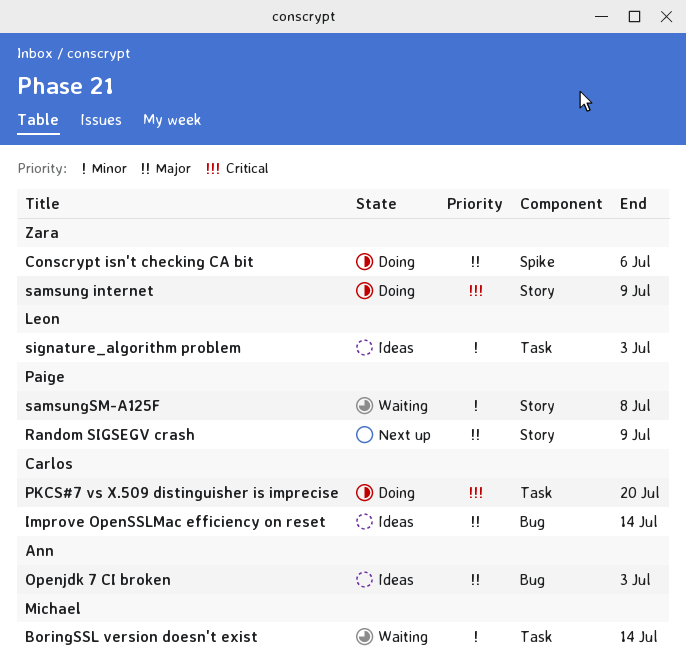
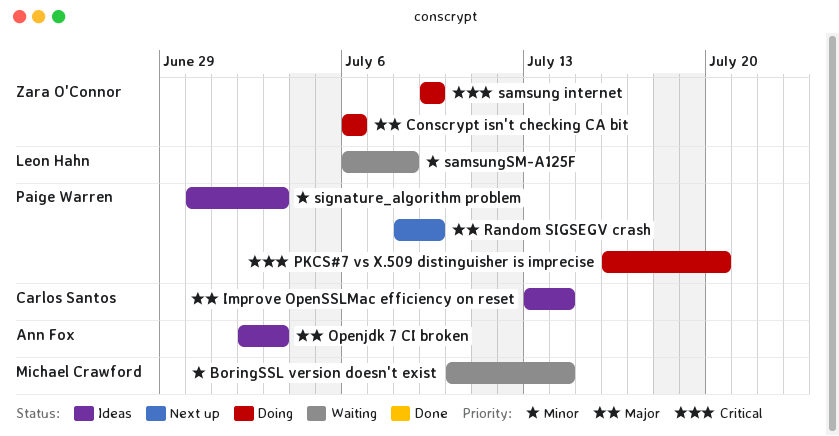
PKCS#7 vs X.509 distinguisher is imprecise, owner: Carlos Santos -> Paige Warren
samsungSM-A125F, owner: Paige Warren -> Leon Hahn
signature_algorithm problem, owner: Leon Hahn -> Paige Warren

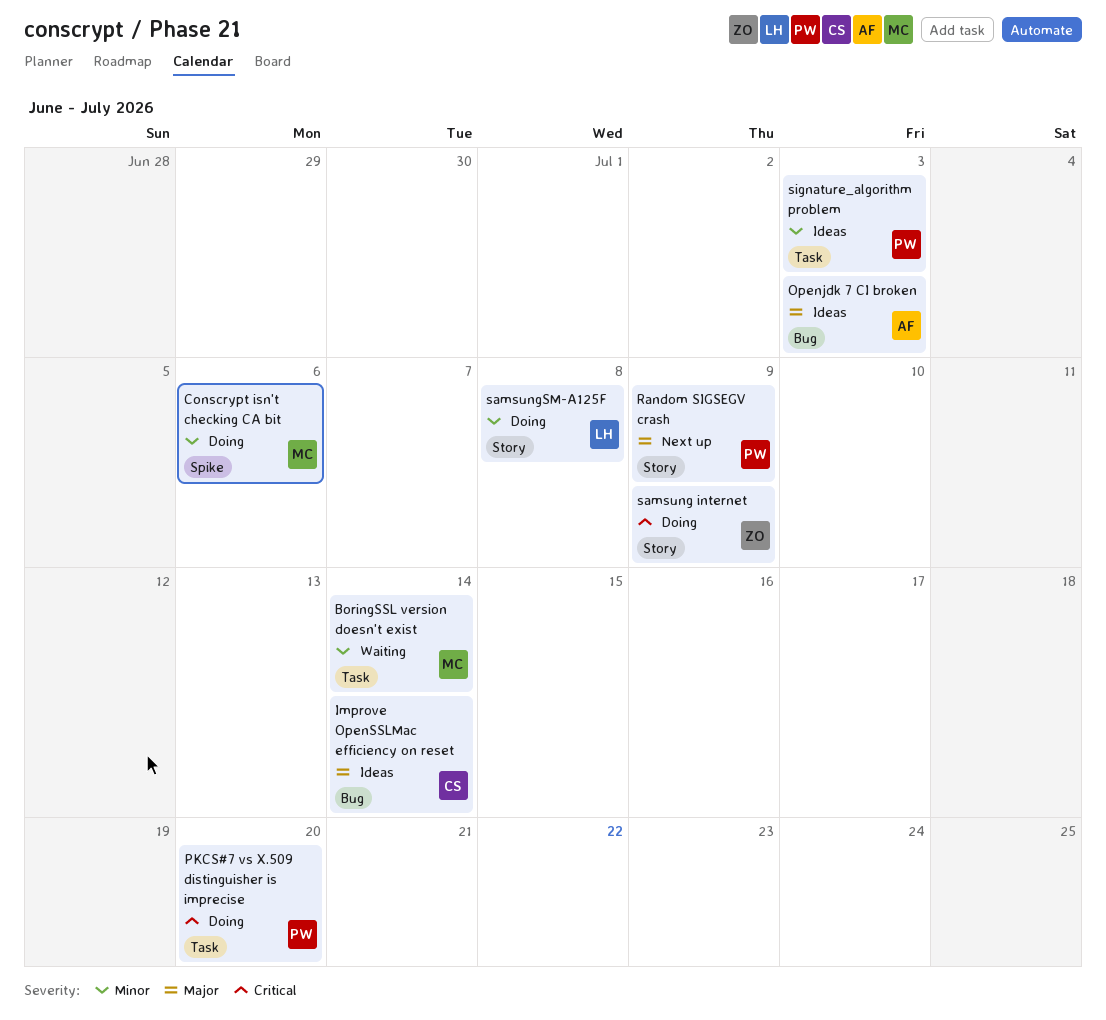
Conscrypt isn't checking CA bit, owner: Zara O'Connor -> Michael Crawford
Conscrypt isn't checking CA bit, priority: Major -> Minor
samsungSM-A125F, status: Waiting -> Doing

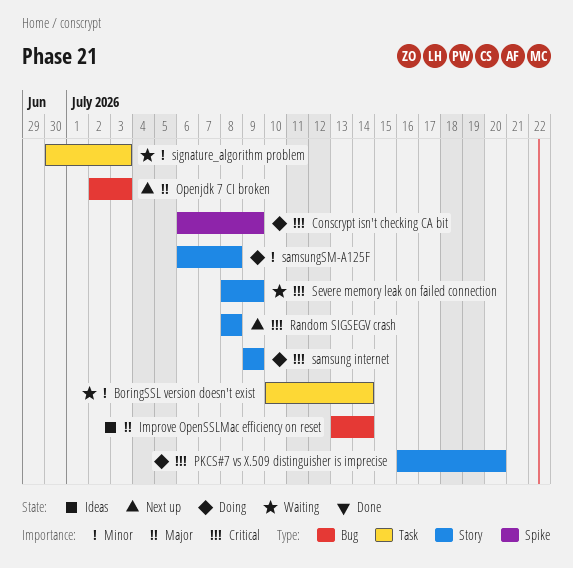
Conscrypt isn't checking CA bit, priority: Minor -> Critical
Conscrypt isn't checking CA bit, due: Jul 6 -> Jul 9
Openjdk 7 CI broken, status: Ideas -> Next up
PKCS#7 vs X.509 distinguisher is imprecise, label: Task -> Story
Random SIGSEGV crash, priority: Major -> Critical
Random SIGSEGV crash, due: Jul 9 -> Jul 8
Severe memory leak on failed connection: none -> present
signature_algorithm problem, status: Ideas -> Waiting

